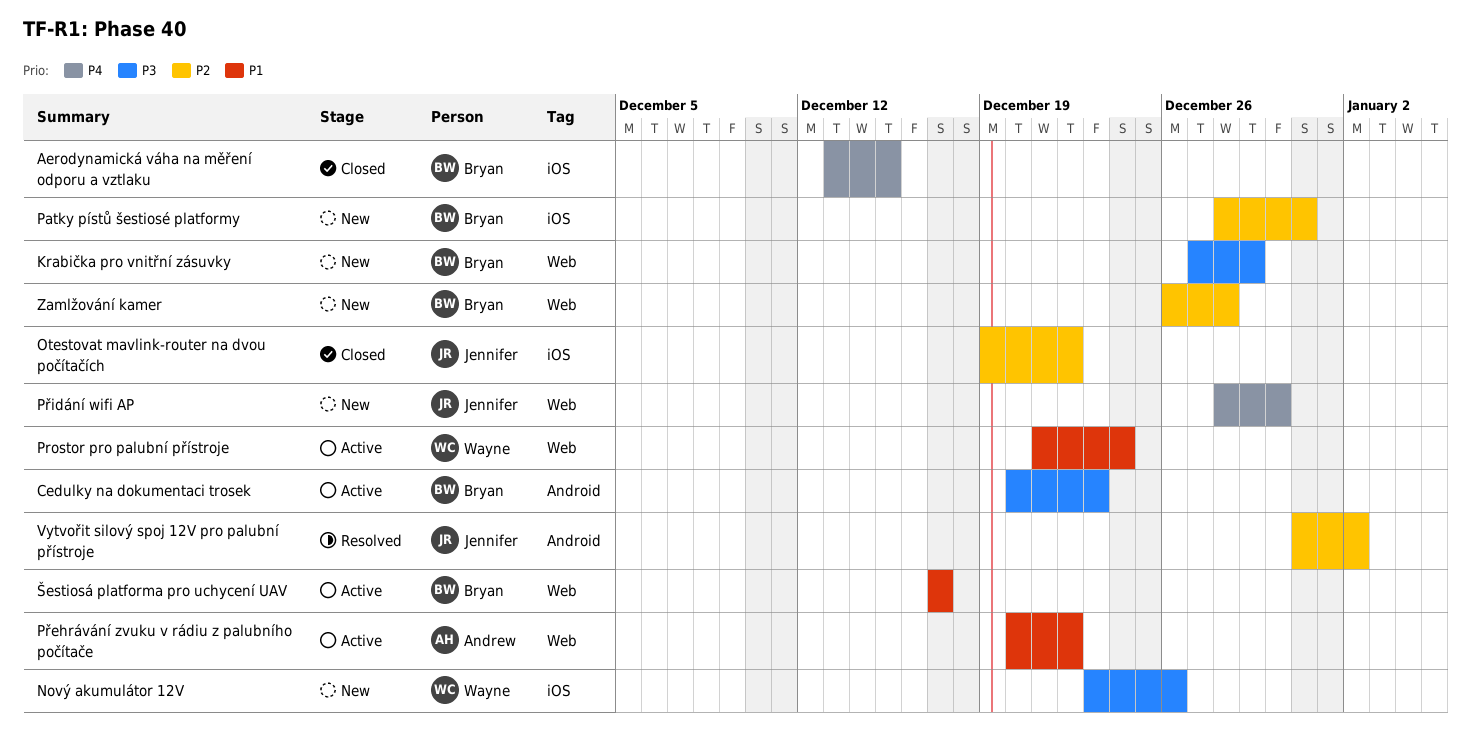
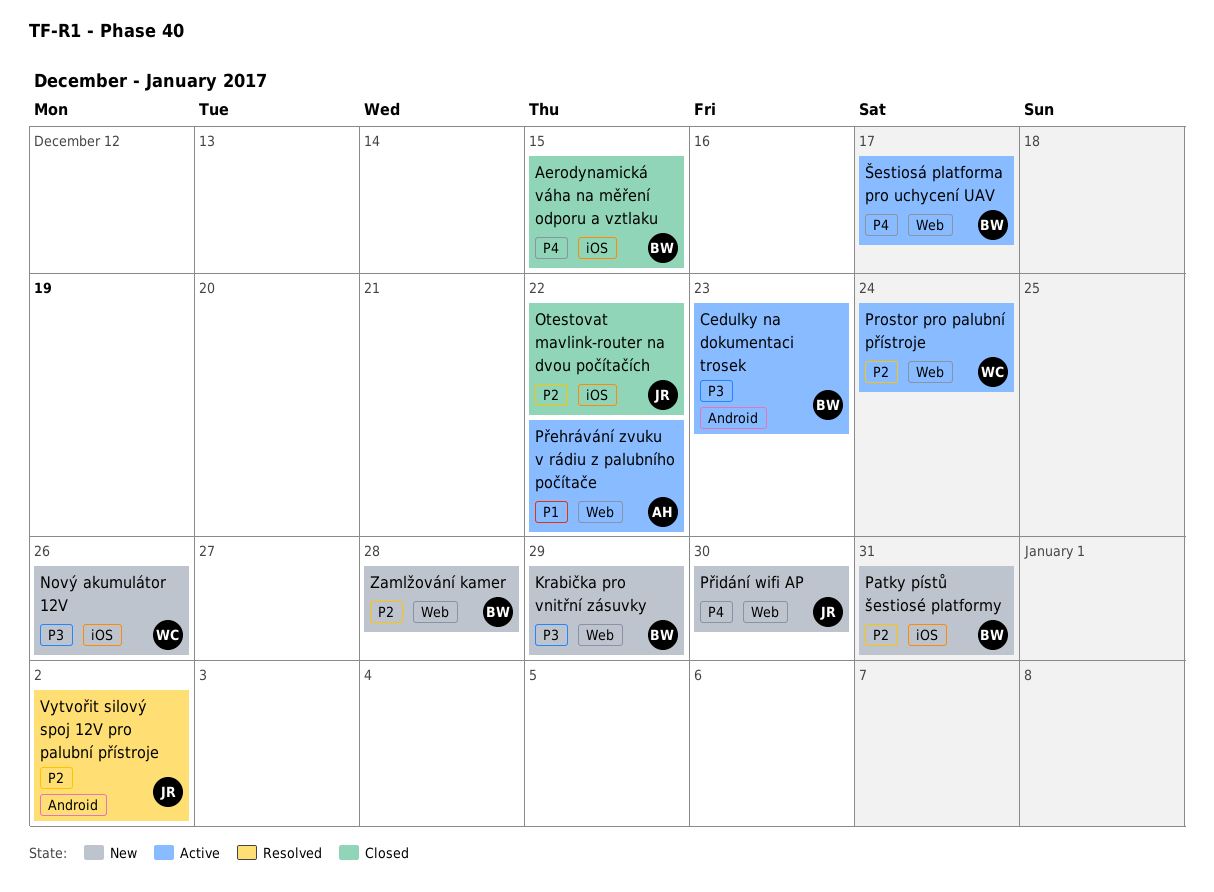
Prostor pro palubní přístroje, priority: P1 -> P2
Šestiosá platforma pro uchycení UAV, priority: P1 -> P4

